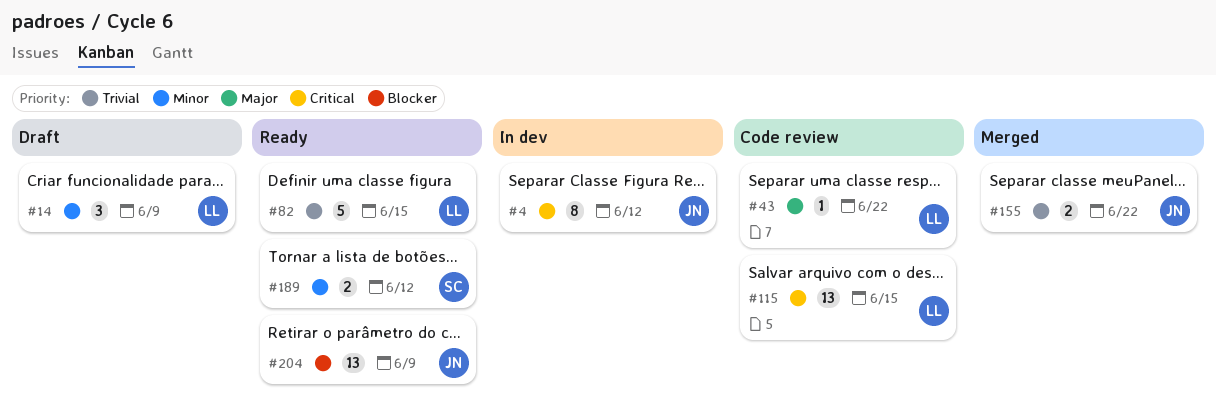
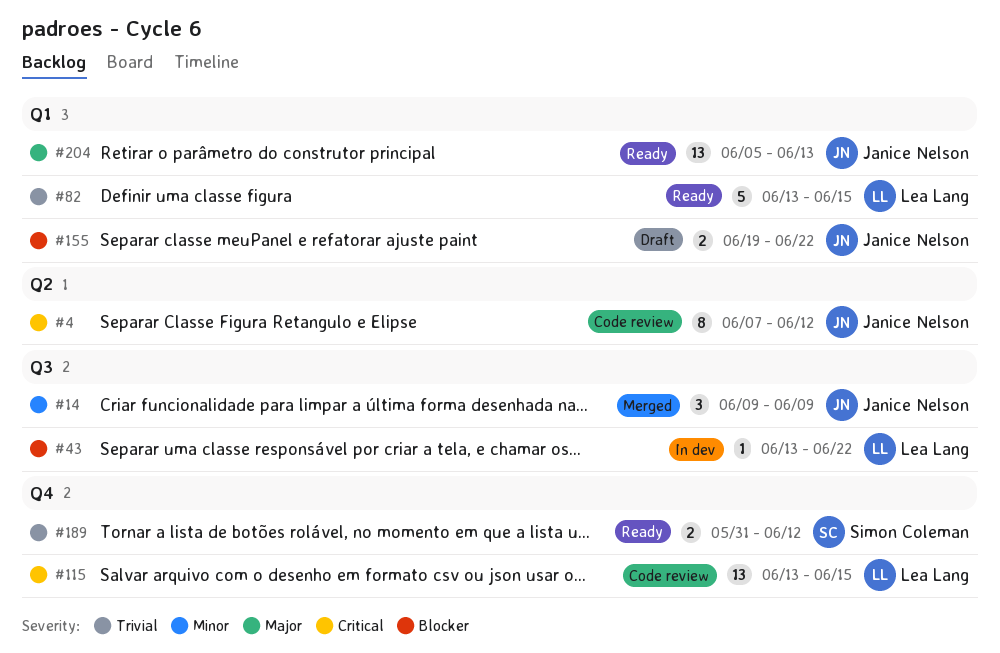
#4, status: In dev -> Code review
#14, status: Draft -> Merged
#14, owner: Lea Lang -> Janice Nelson
#43, status: Code review -> In dev
#43, priority: Major -> Blocker
#155, status: Merged -> Draft
#155, priority: Trivial -> Blocker
#189, priority: Minor -> Trivial
#204, priority: Blocker -> Major
#204, due: Jun 9 -> Jun 13

